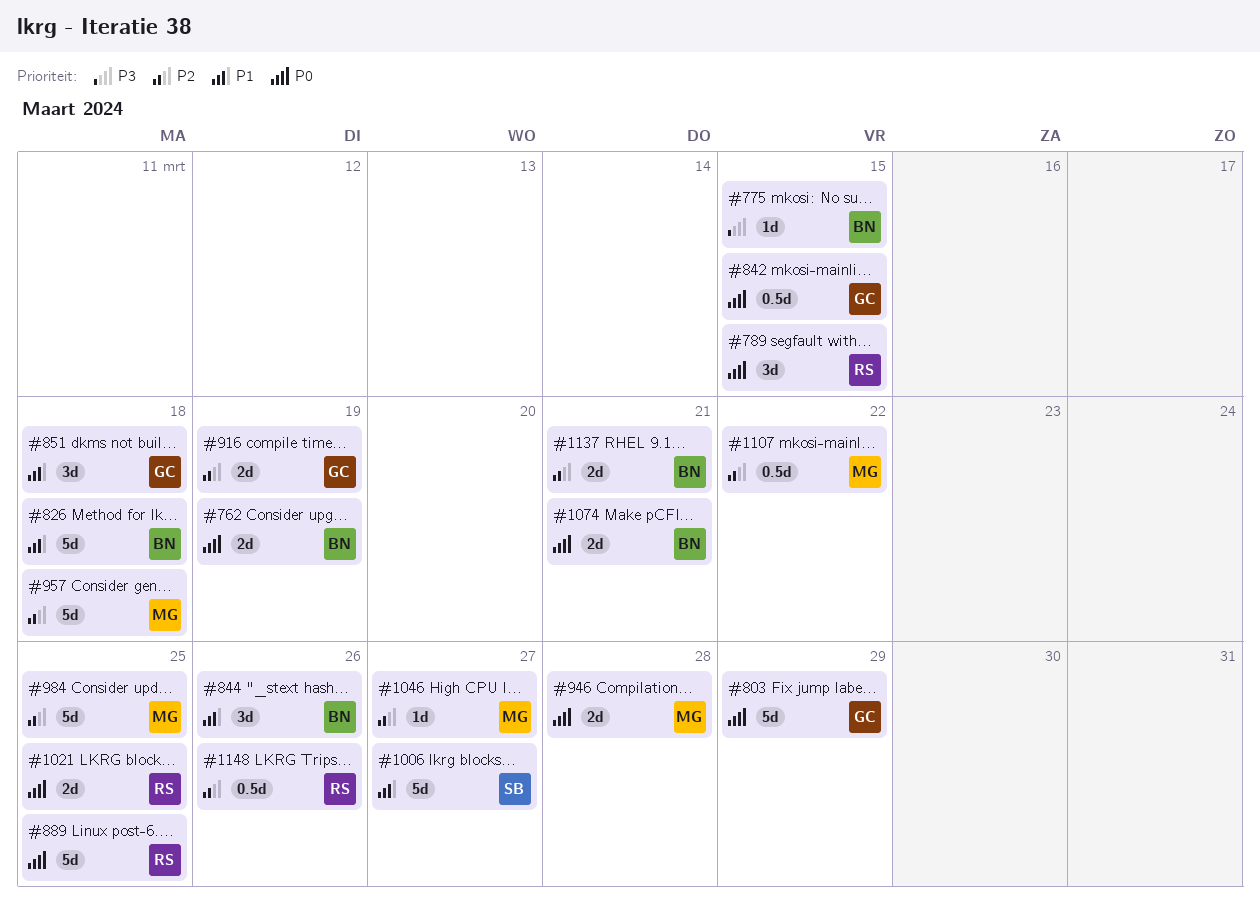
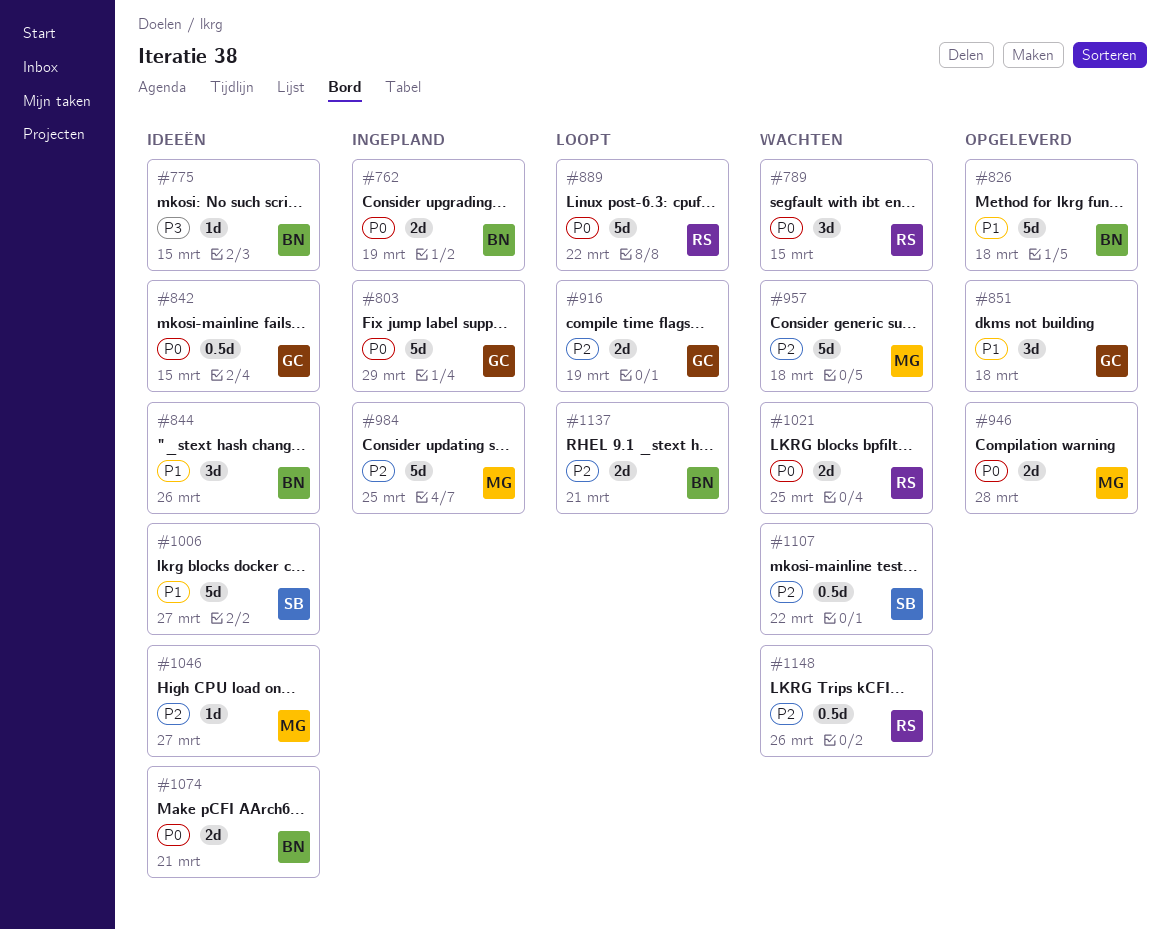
#889, due: Mar 25 -> Mar 22
#1107, owner: MG -> SB

